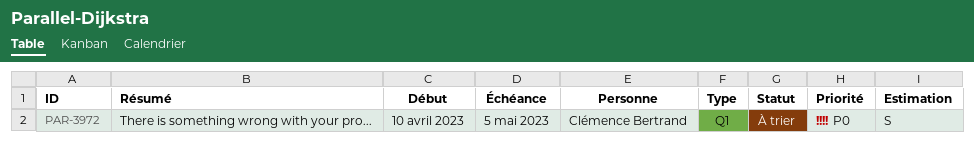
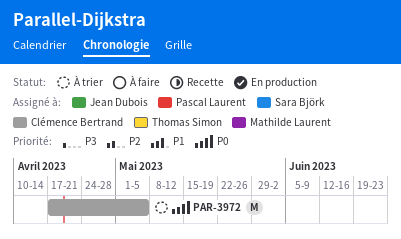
PAR-3972, estimate: S -> M
PAR-3972, start: Apr 10 -> Apr 17

